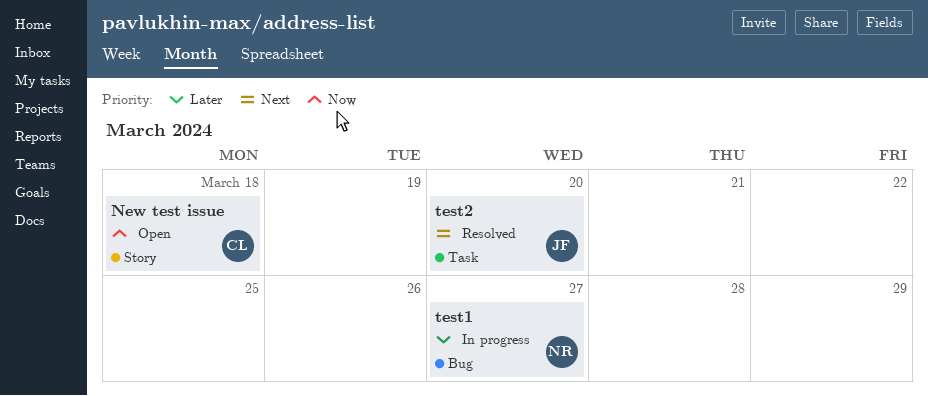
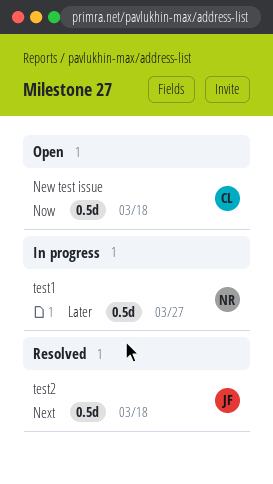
test2, due: Mar 20 -> Mar 18

